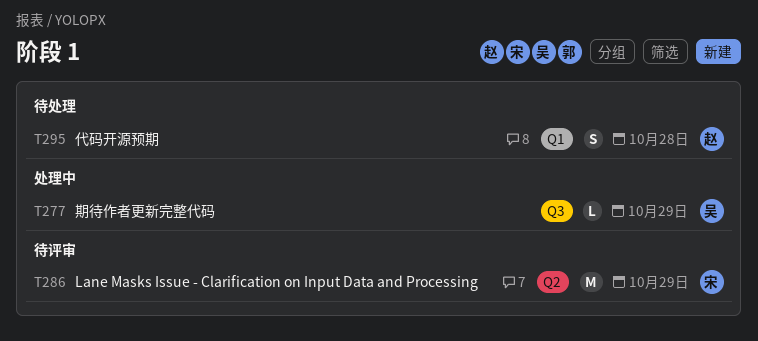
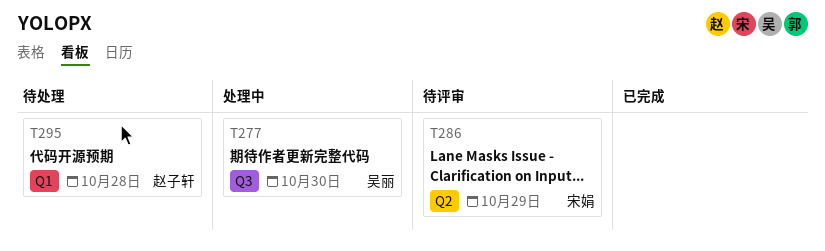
T277, due: Oct 29 -> Oct 30

